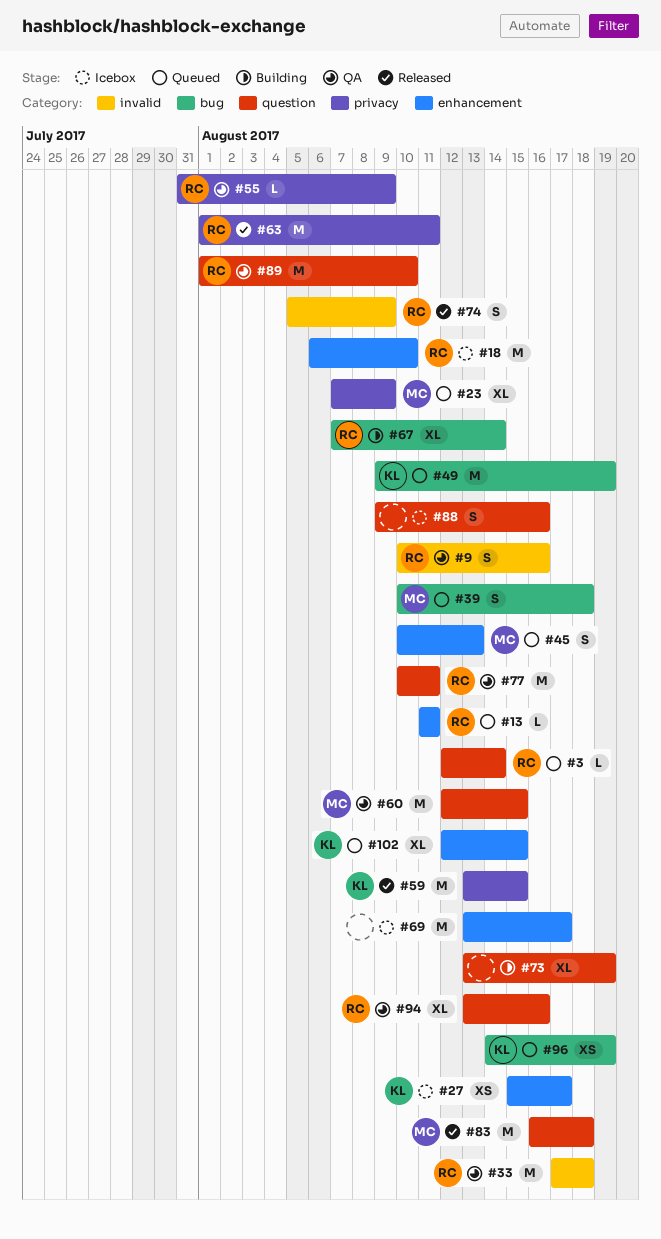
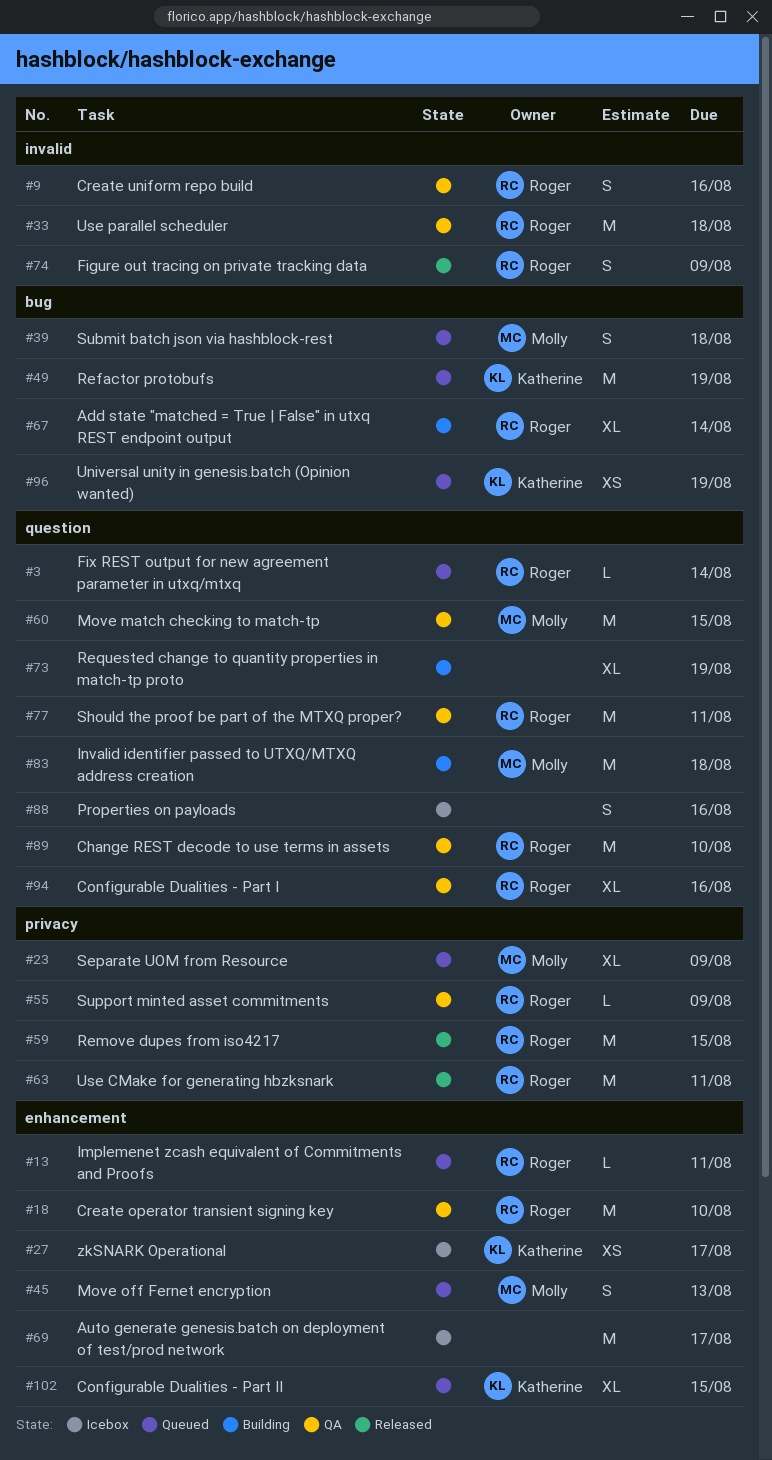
#18, status: Icebox -> QA
#59, owner: Katherine -> Roger
#83, status: Released -> Building

